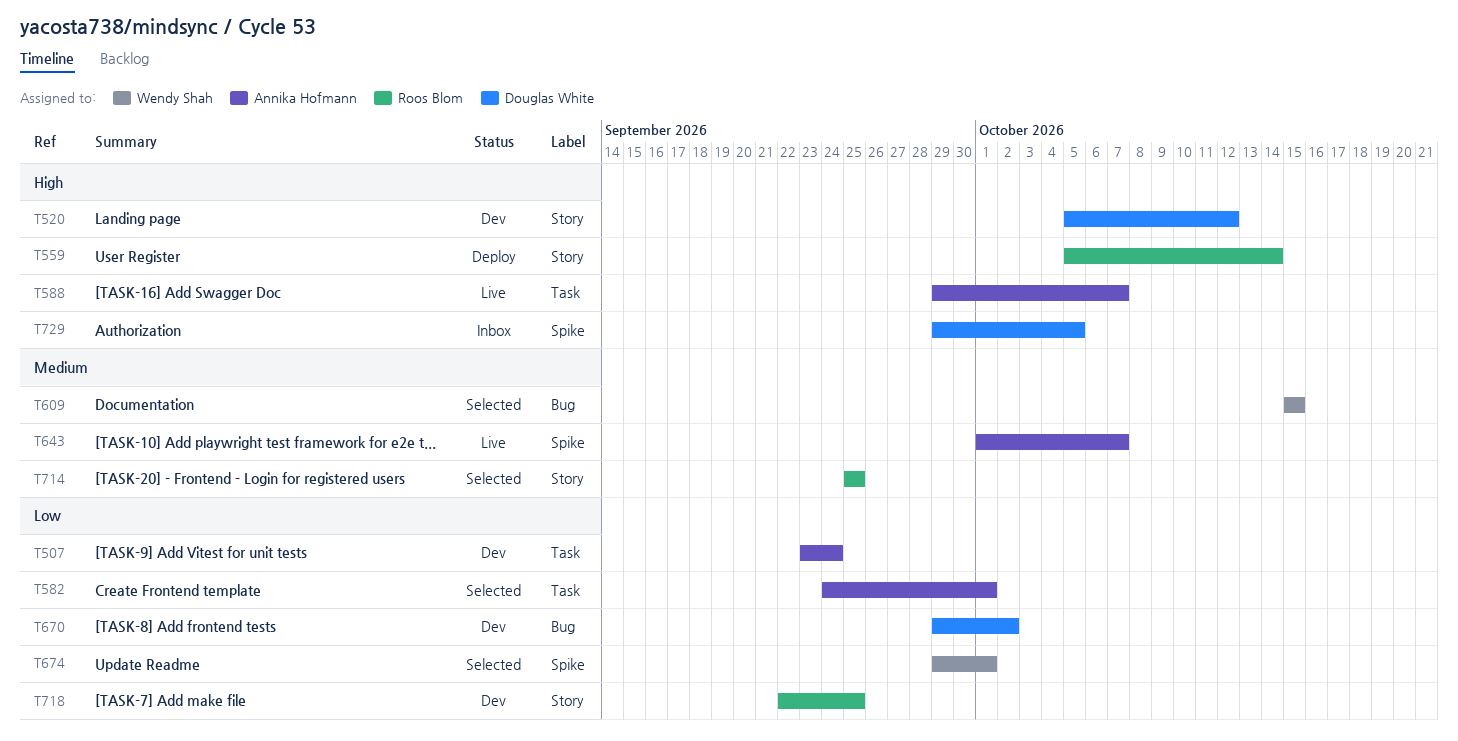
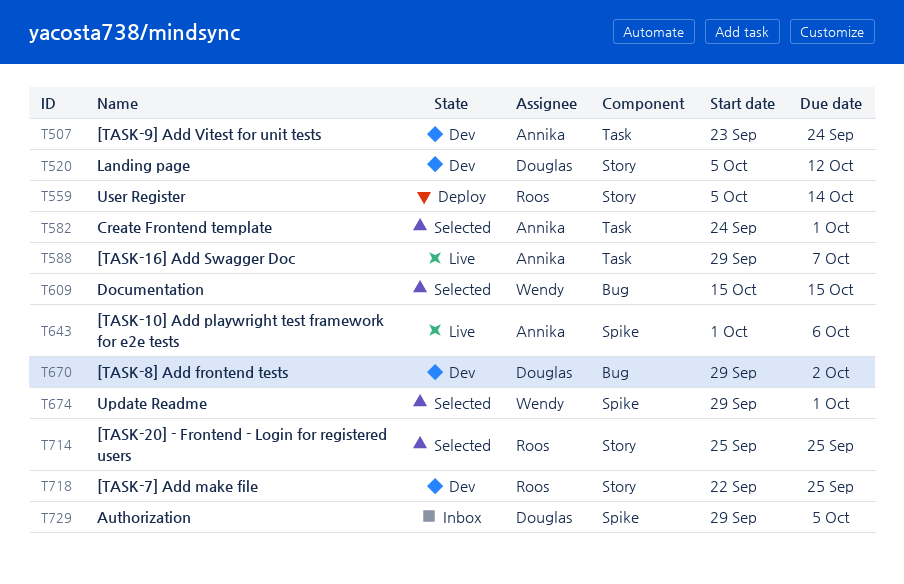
T643, due: Oct 7 -> Oct 6

